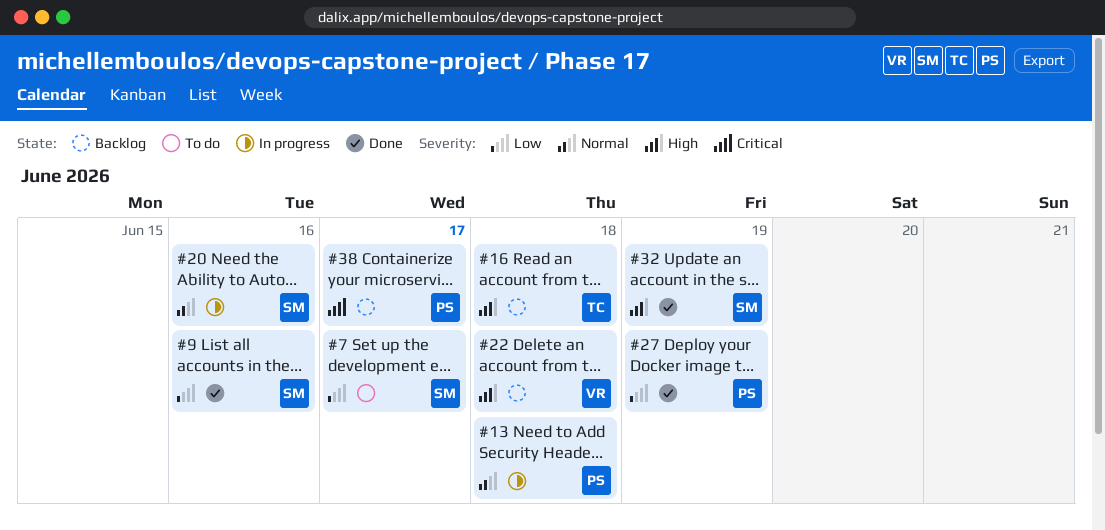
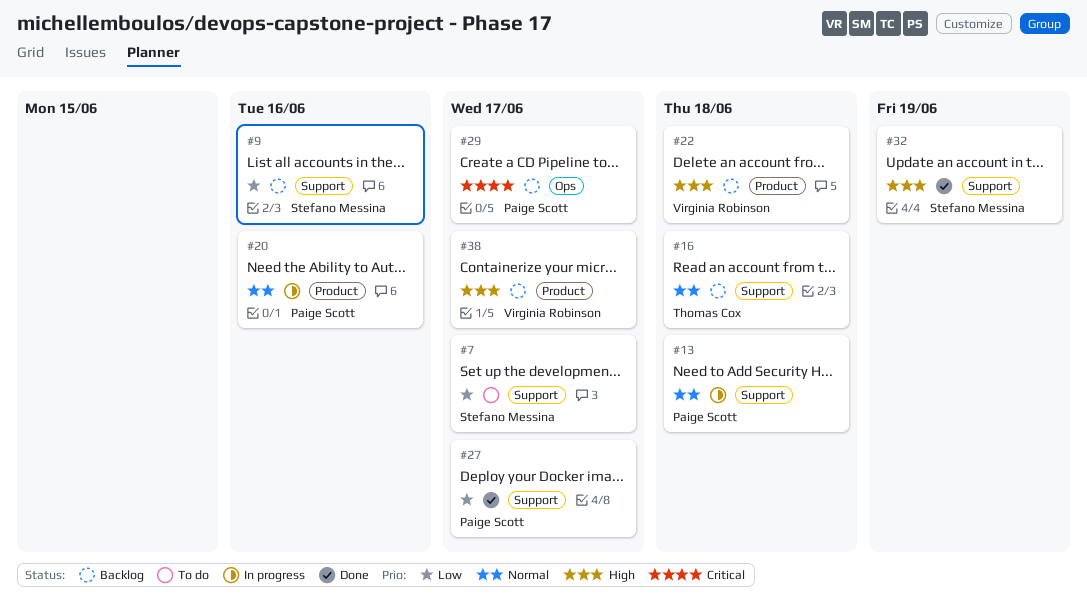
#9, status: Done -> Backlog
#16, priority: High -> Normal
#20, owner: Stefano Messina -> Paige Scott
#27, due: Jun 19 -> Jun 17
#29: none -> present
#38, owner: Paige Scott -> Virginia Robinson
#38, priority: Critical -> High

